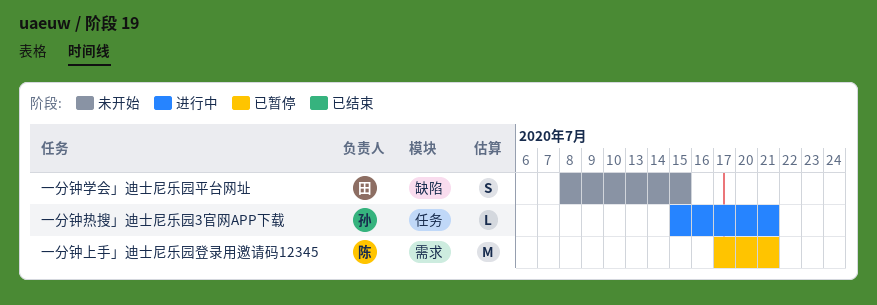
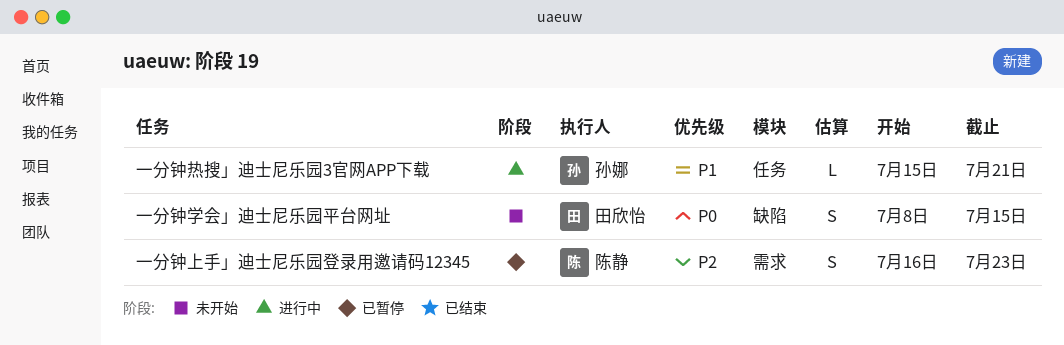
一分钟上手」迪士尼乐园登录用邀请码12345, estimate: M -> S
一分钟上手」迪士尼乐园登录用邀请码12345, start: Jul 17 -> Jul 16
一分钟上手」迪士尼乐园登录用邀请码12345, due: Jul 21 -> Jul 23

